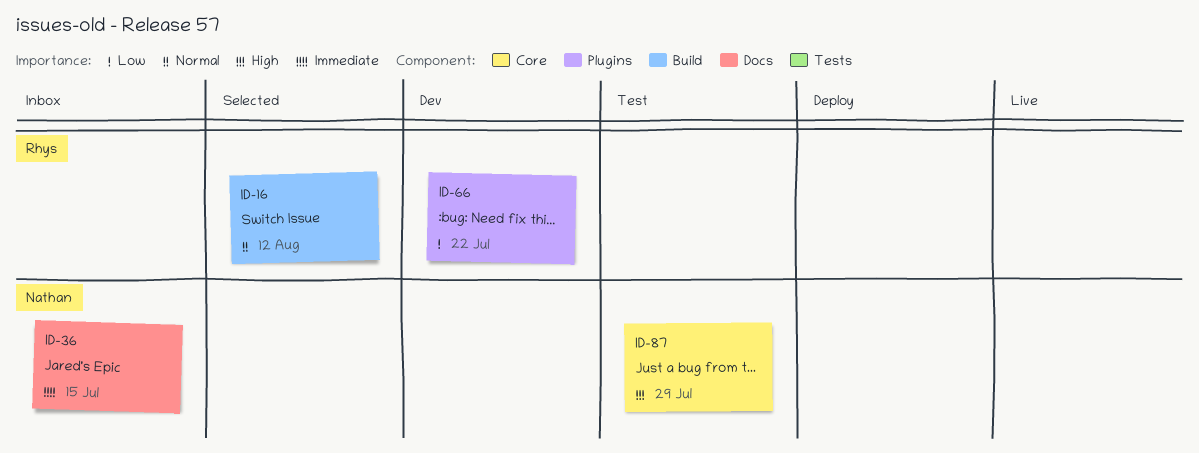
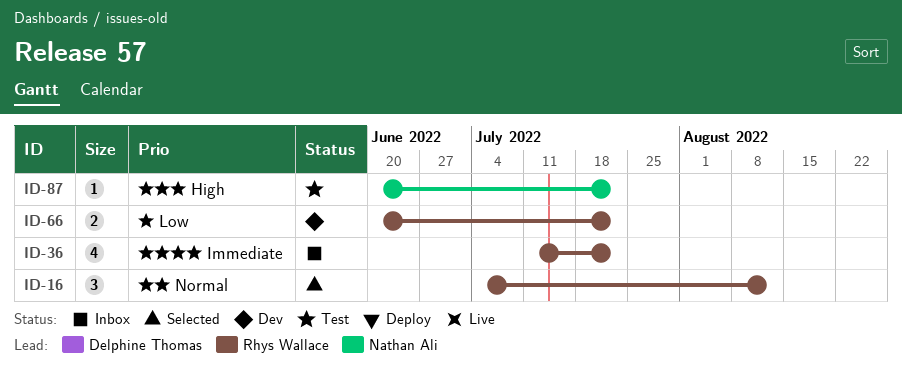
ID-36, owner: Nathan Ali -> Rhys Wallace
ID-36, due: Jul 15 -> Jul 22
ID-87, due: Jul 29 -> Jul 22

